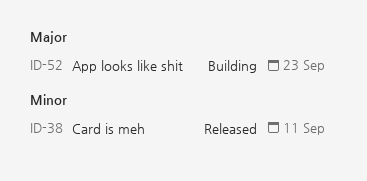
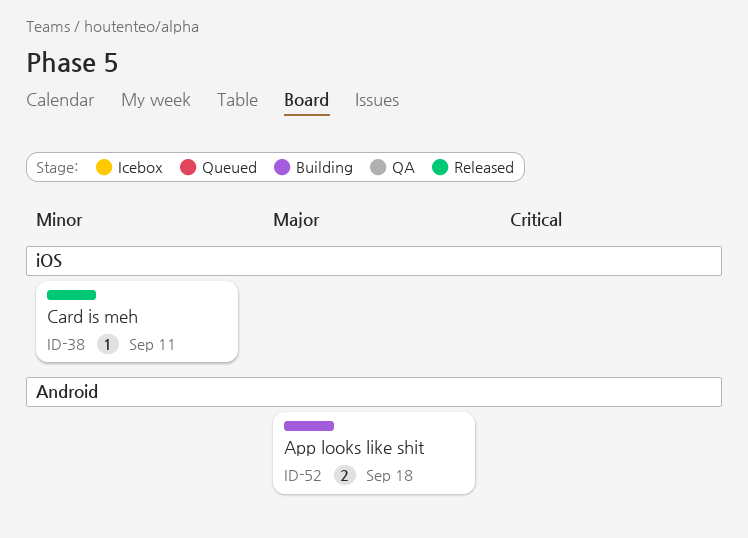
ID-52, due: Sep 23 -> Sep 18

